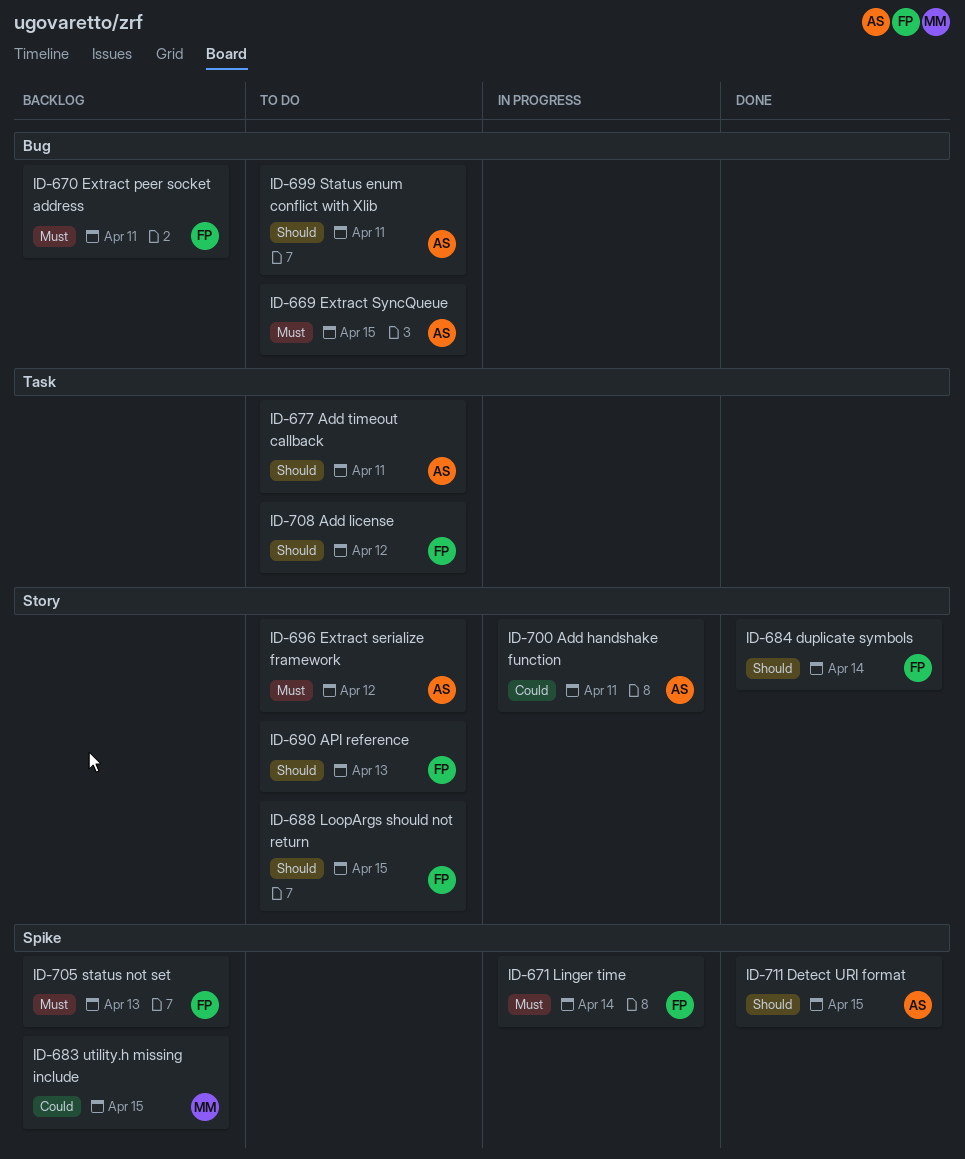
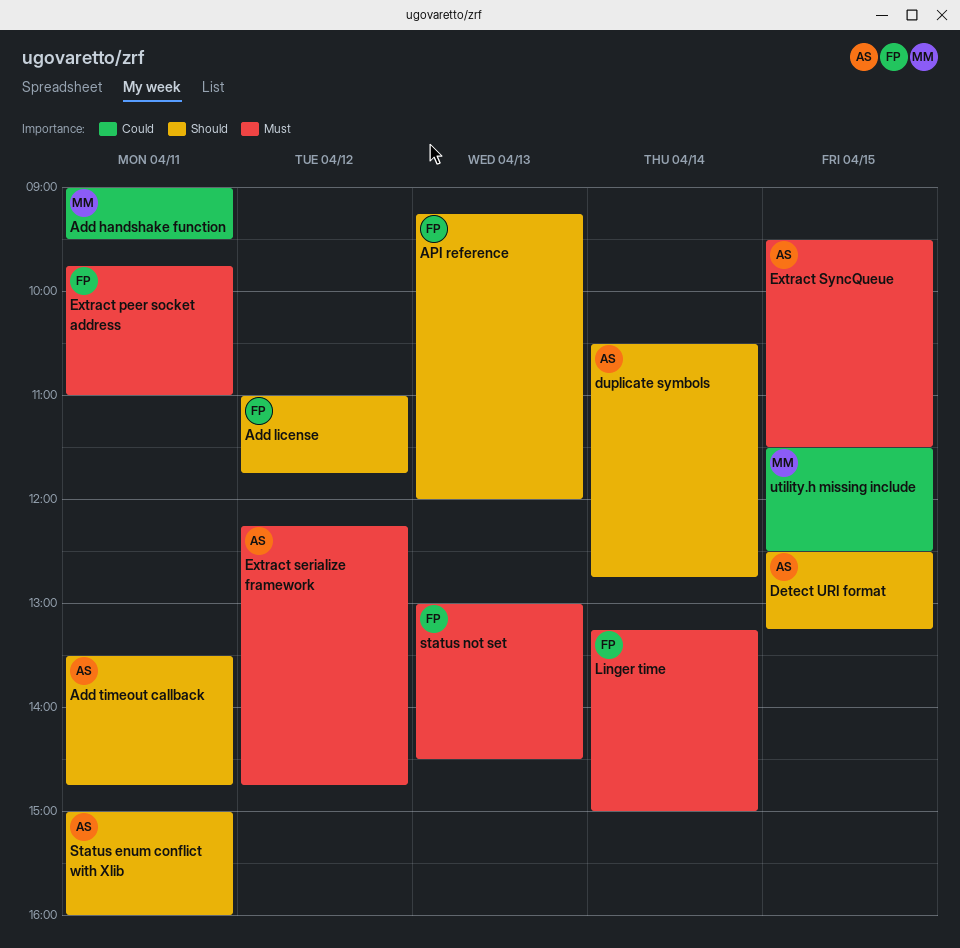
Add handshake function, owner: AS -> MM
duplicate symbols, owner: FP -> AS
LoopArgs should not return: present -> none

